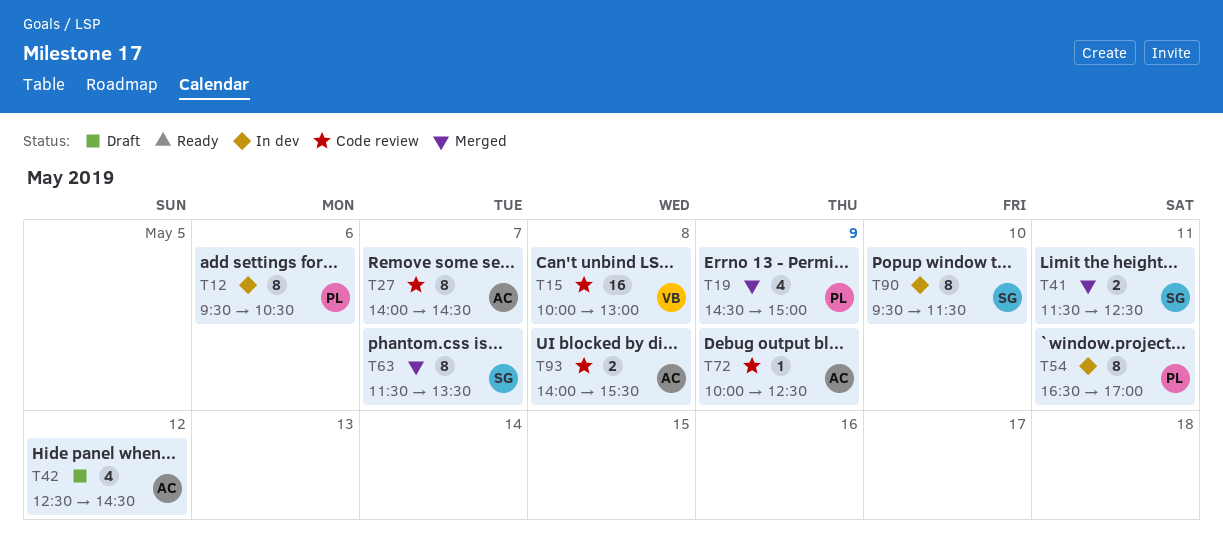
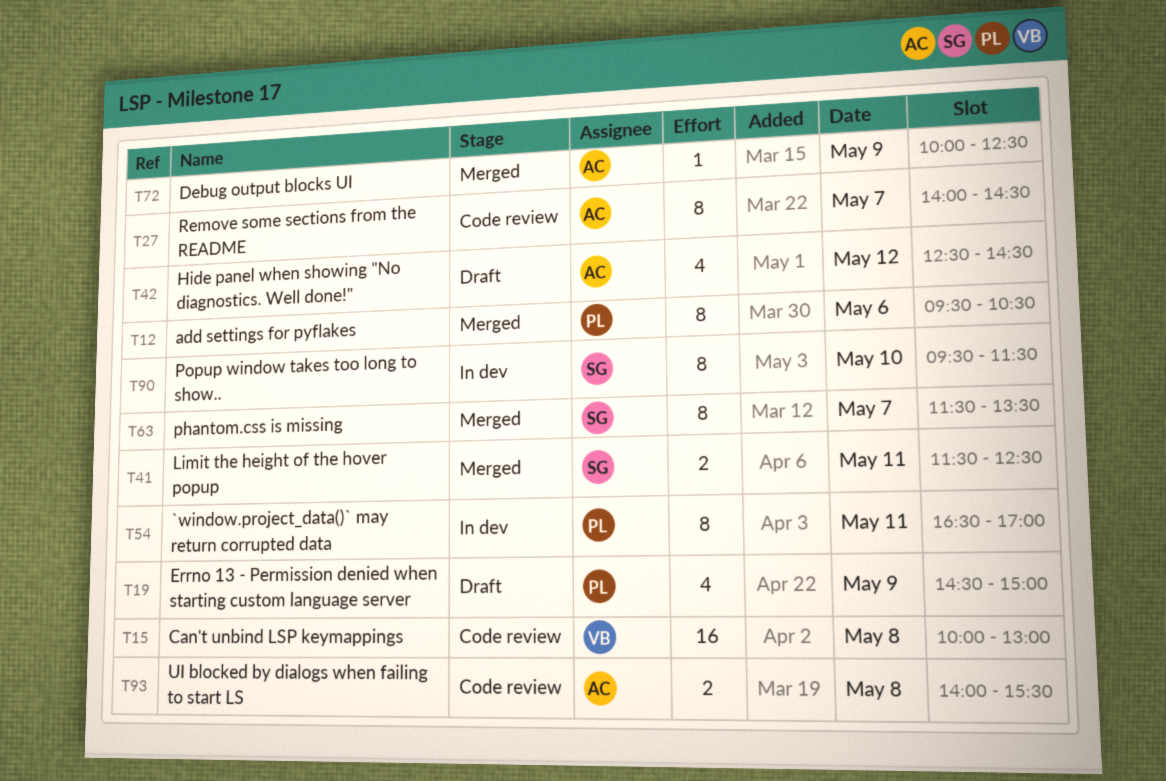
T12, status: In dev -> Merged
T19, status: Merged -> Draft
T72, status: Code review -> Merged

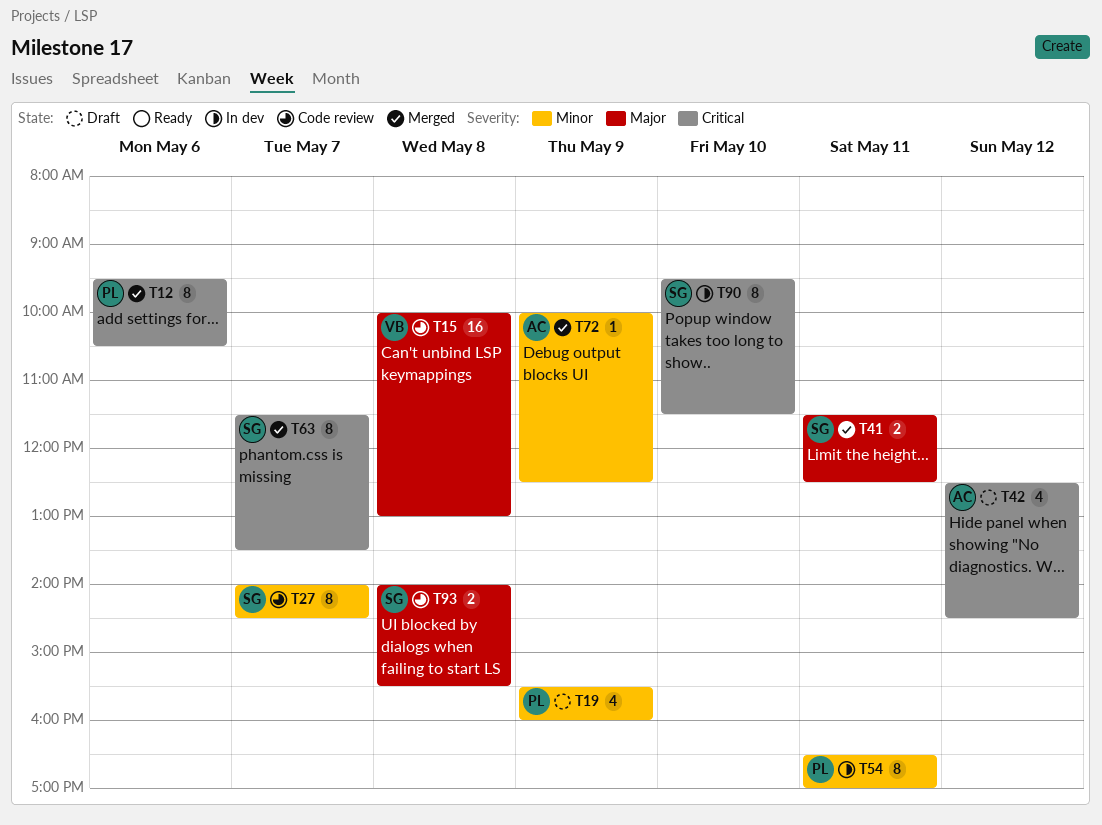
T19, begins: 14:30 -> 15:30
T19, ends: 15:00 -> 16:00
T27, owner: AC -> SG
T93, owner: AC -> SG

